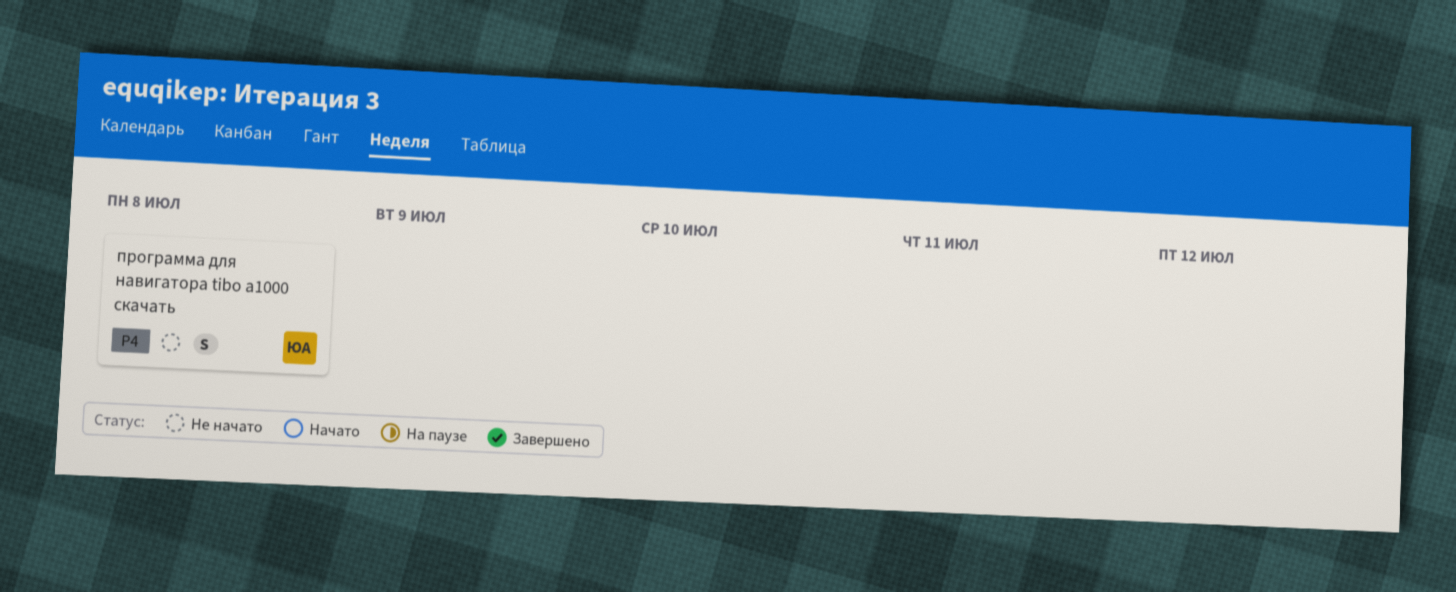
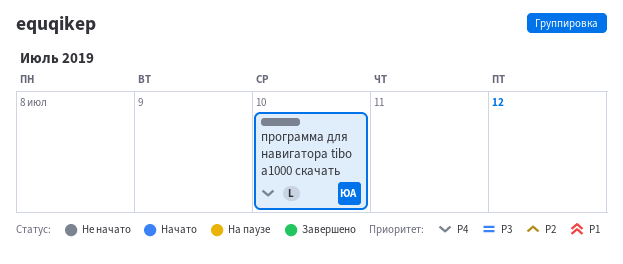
программа для навигатора tibo a1000 скачать, estimate: S -> L
программа для навигатора tibo a1000 скачать, due: Jul 8 -> Jul 10

